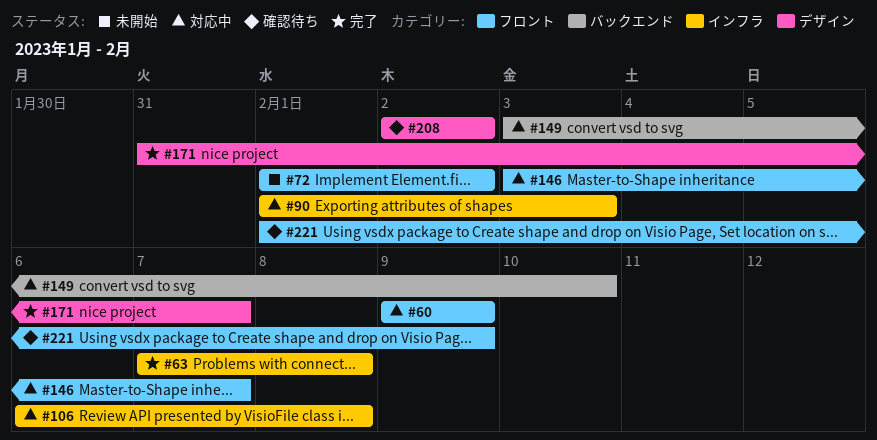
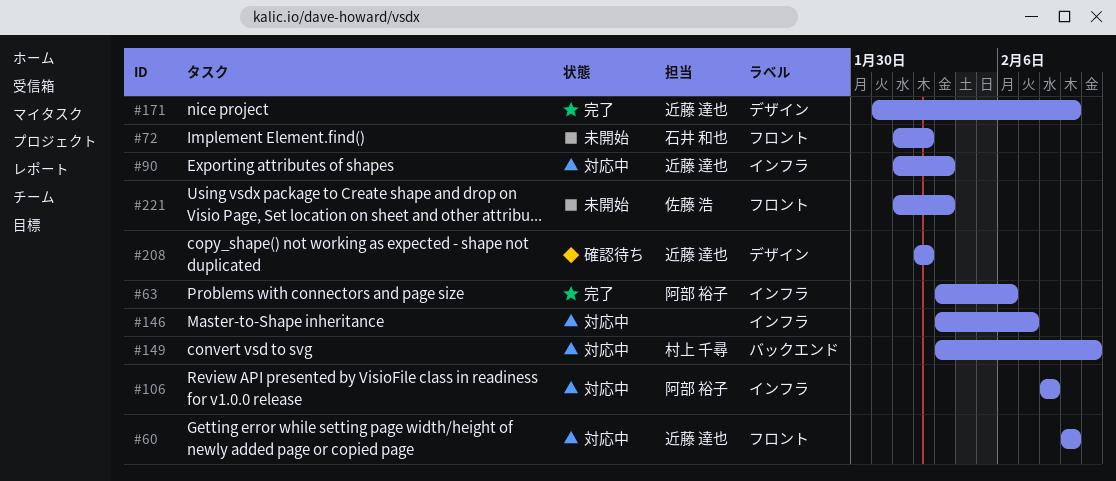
#63, start: Feb 7 -> Feb 3
#63, due: Feb 8 -> Feb 6
#106, start: Feb 6 -> Feb 8
#146, label: フロント -> インフラ
#171, due: Feb 7 -> Feb 9
#221, status: 確認待ち -> 未開始
#221, due: Feb 9 -> Feb 3

